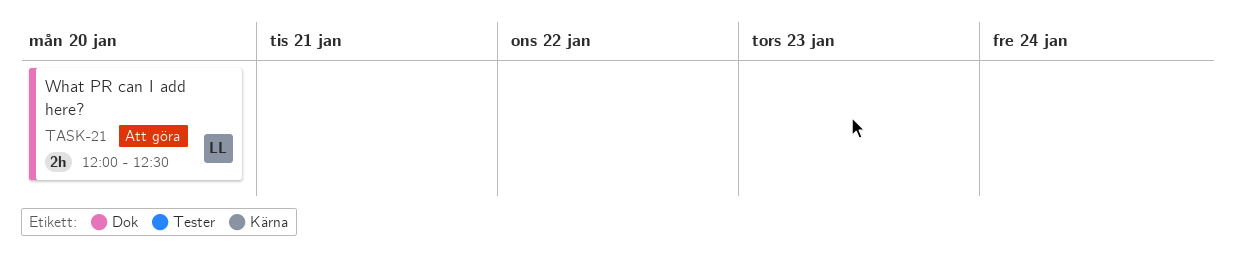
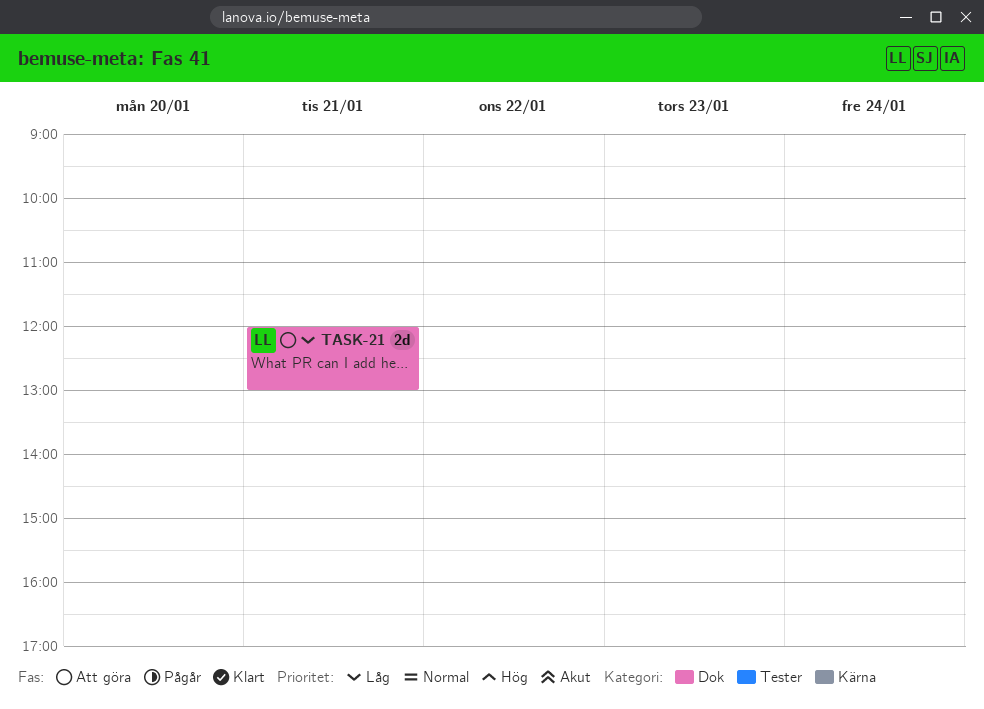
TASK-21, estimate: 2h -> 2d
TASK-21, day: Jan 20 -> Jan 21
TASK-21, ends: 12:30 -> 13:00

